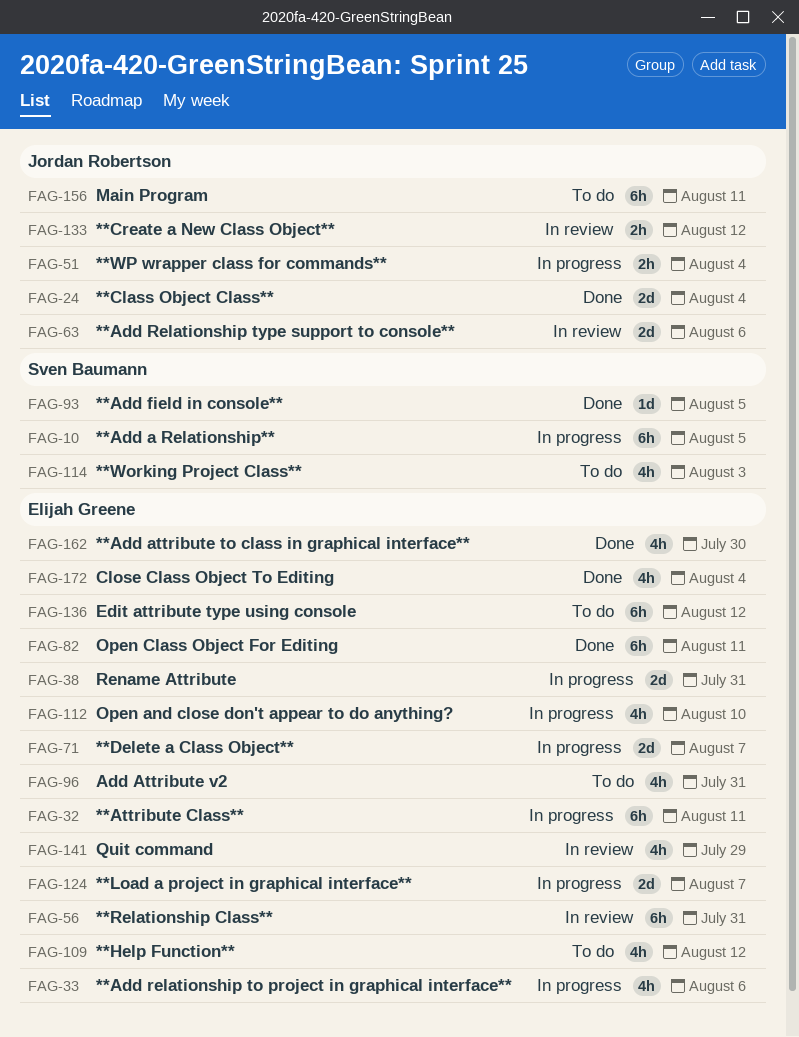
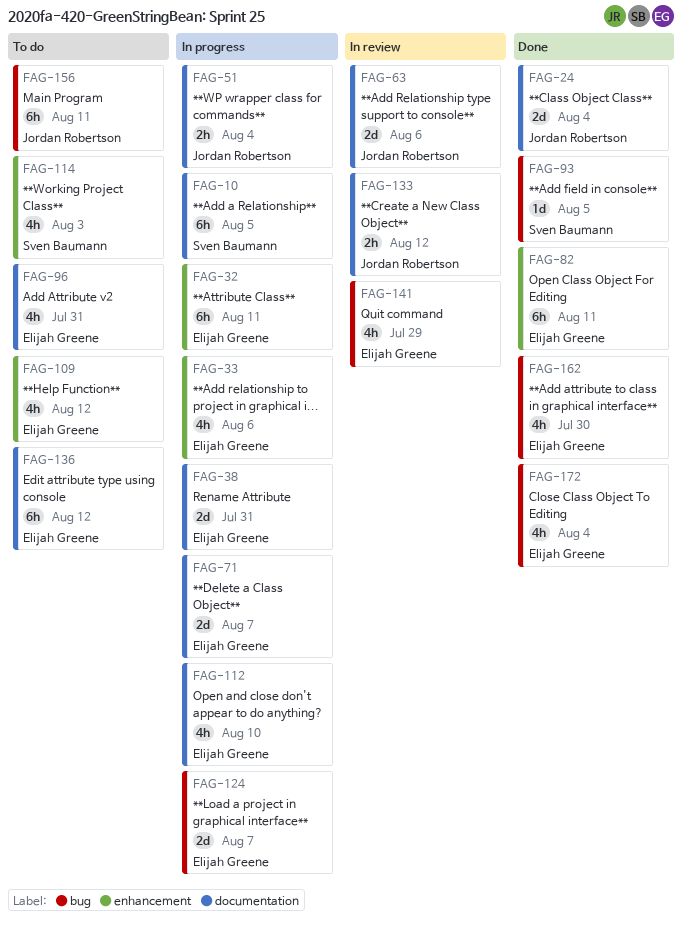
FAG-56: present -> none

